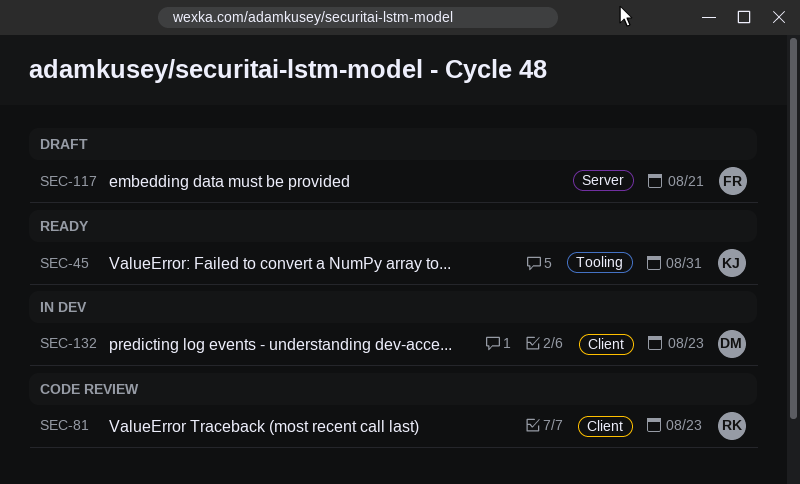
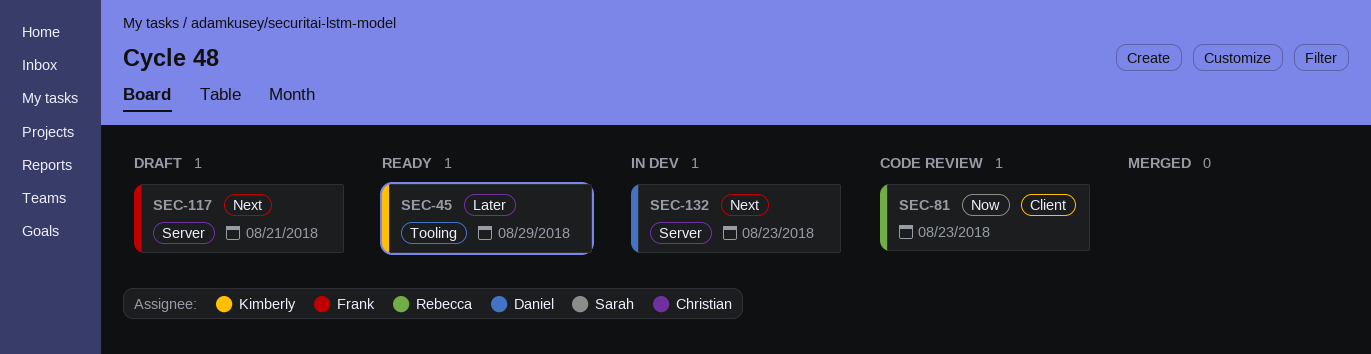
SEC-45, due: Aug 31 -> Aug 29
SEC-132, label: Client -> Server

